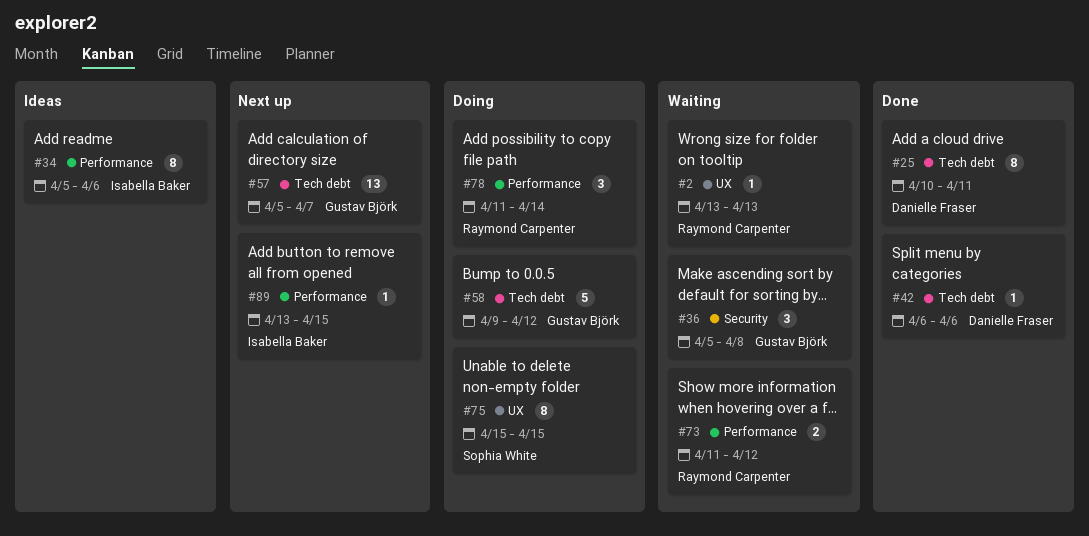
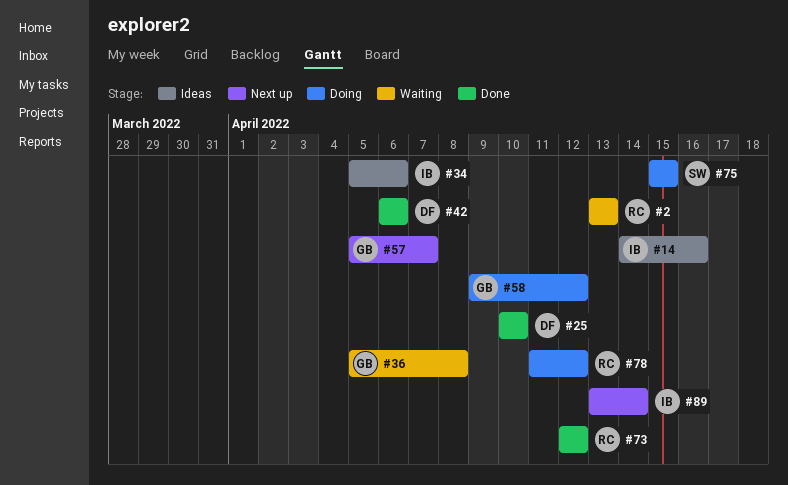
#14: none -> present
#25, due: Apr 11 -> Apr 10
#73, status: Waiting -> Done
#73, start: Apr 11 -> Apr 12
#78, due: Apr 14 -> Apr 12
#89, due: Apr 15 -> Apr 14

